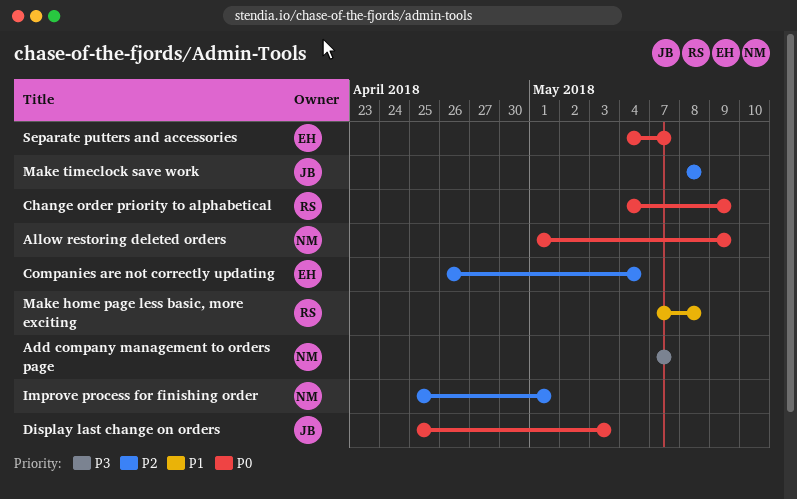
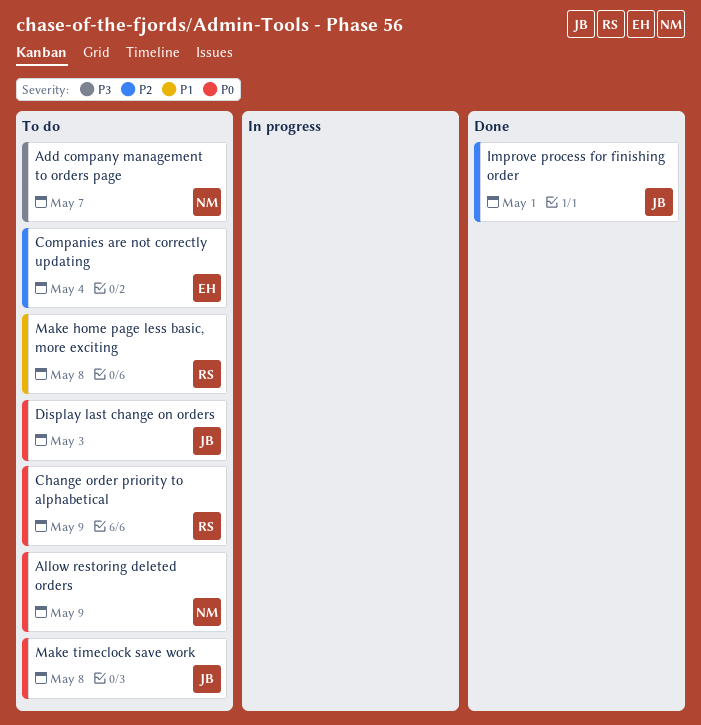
Improve process for finishing order, owner: NM -> JB
Make timeclock save work, priority: P2 -> P0
Separate putters and accessories: present -> none

